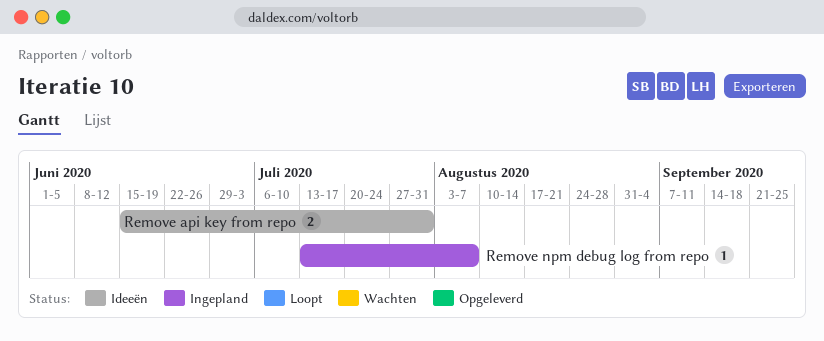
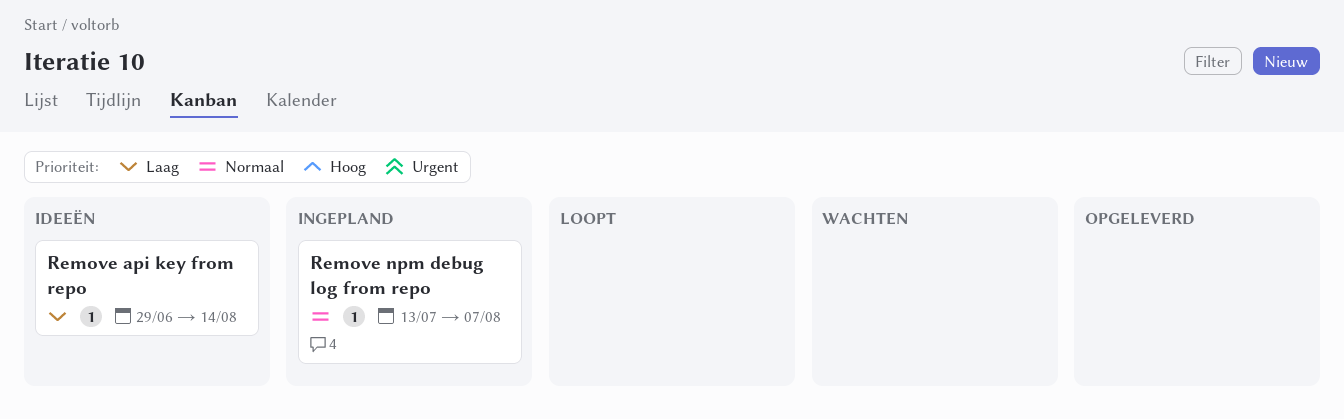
Remove api key from repo, estimate: 2 -> 1
Remove api key from repo, start: Jun 15 -> Jun 29
Remove api key from repo, due: Jul 31 -> Aug 14

